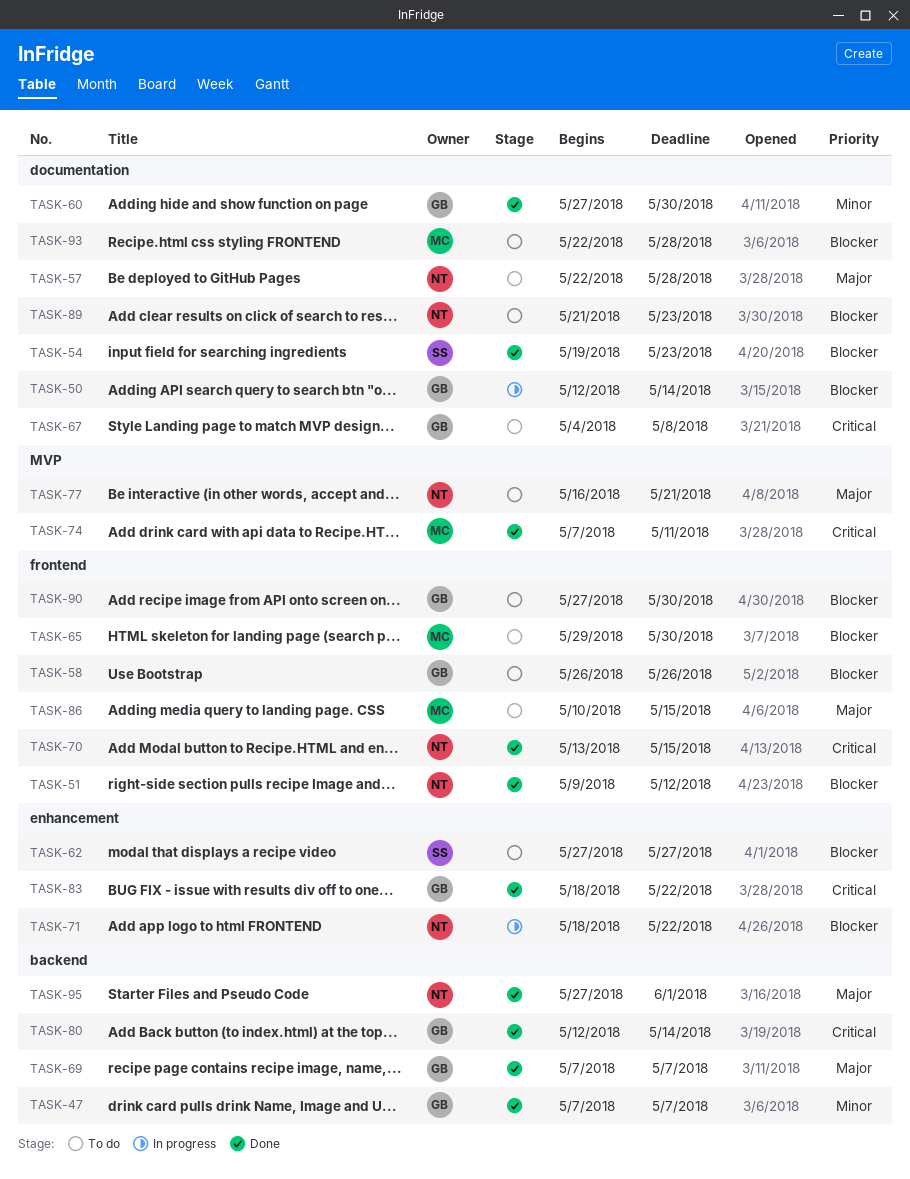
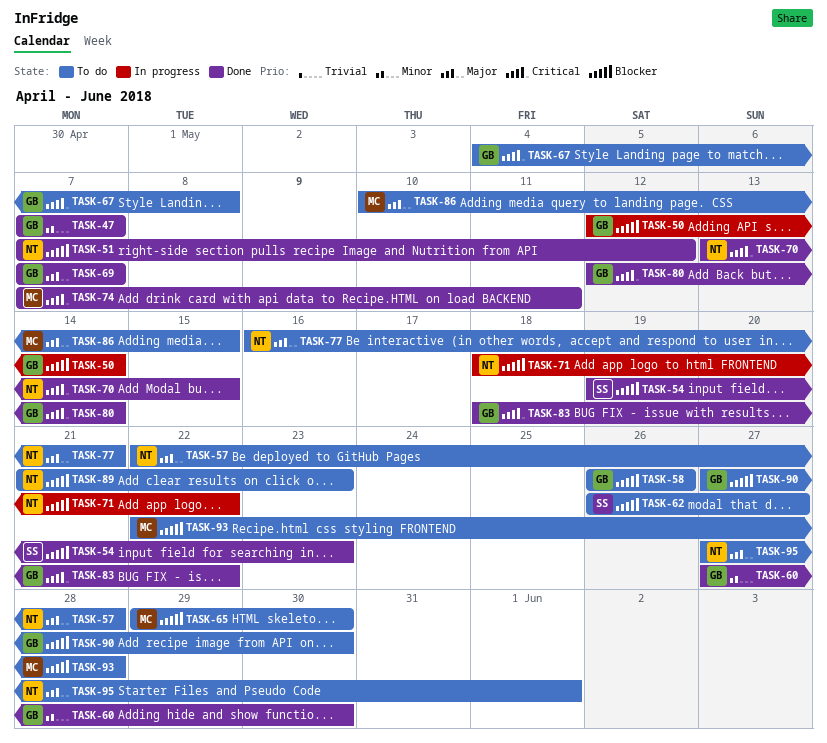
TASK-51, start: May 9 -> May 7
TASK-62, start: May 27 -> May 26
TASK-95, status: Done -> To do

